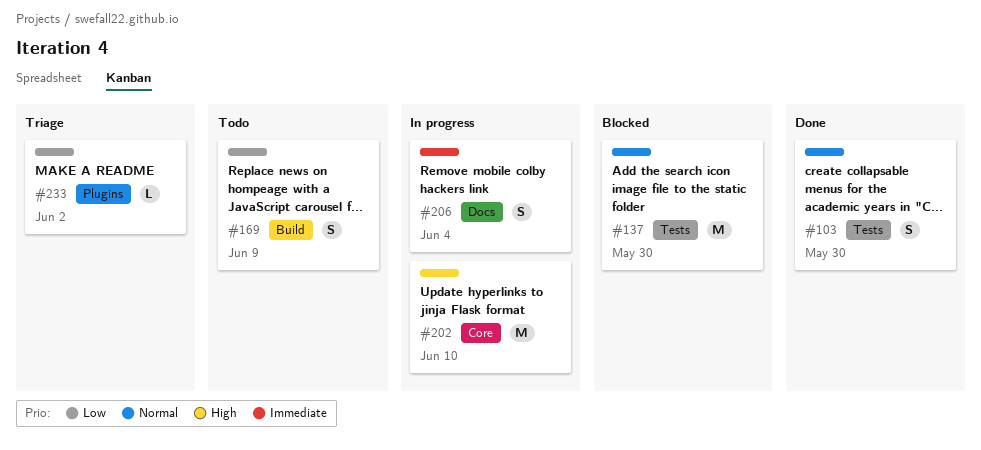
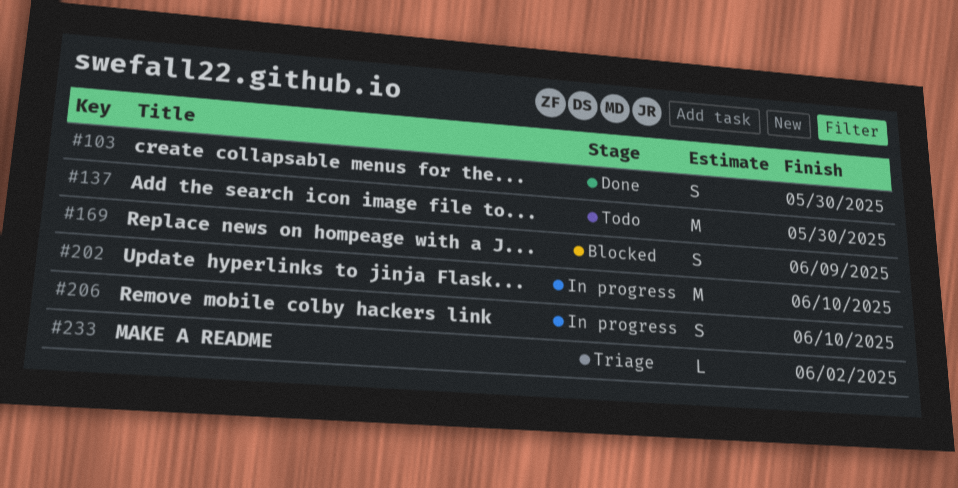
#137, status: Blocked -> Todo
#169, status: Todo -> Blocked
#206, due: Jun 4 -> Jun 10

